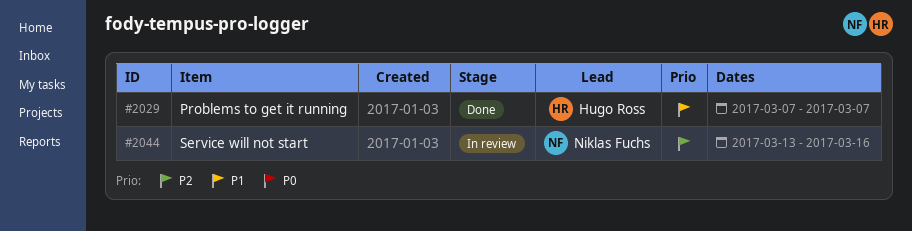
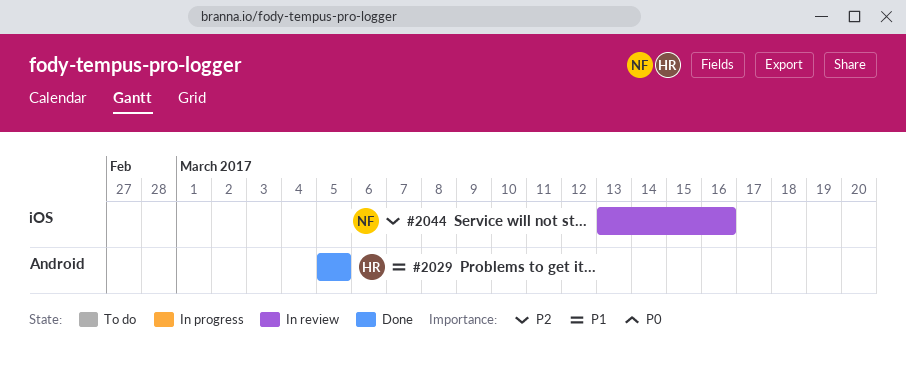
#2029, start: Mar 7 -> Mar 5
#2029, due: Mar 7 -> Mar 5

